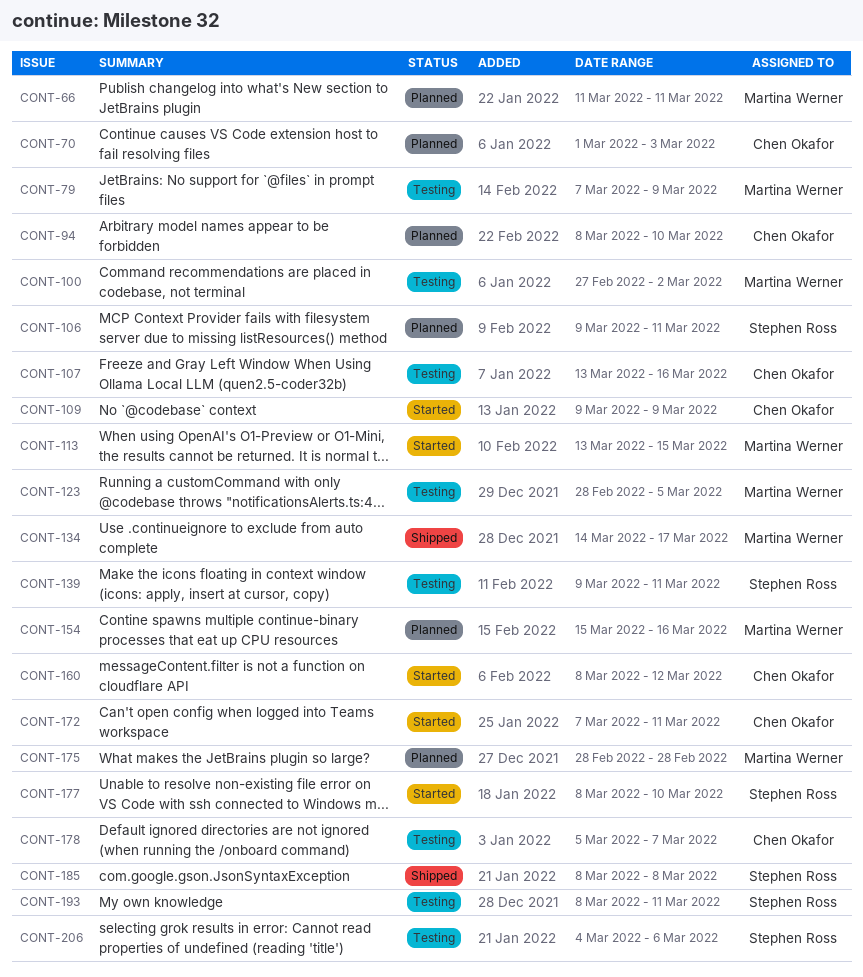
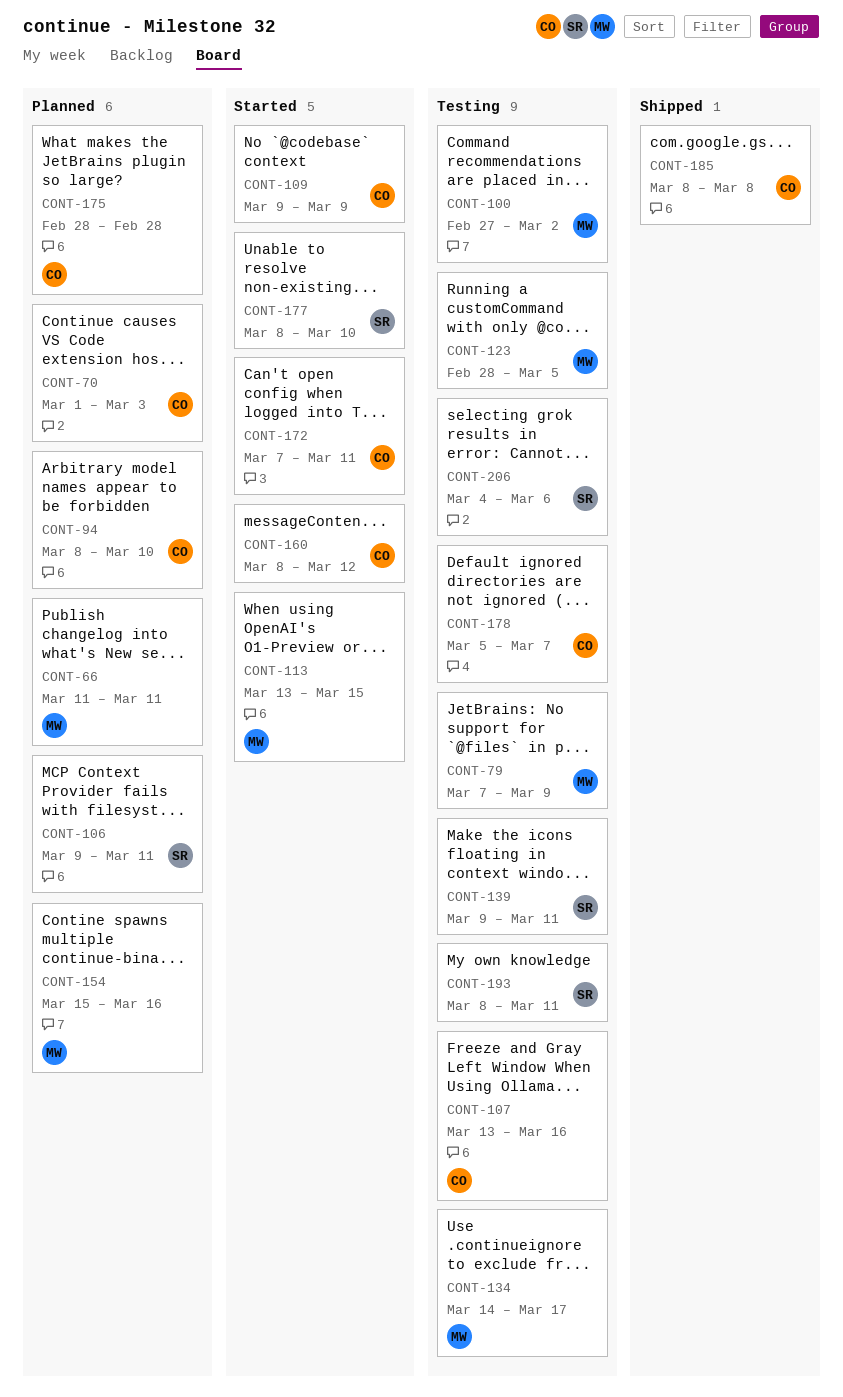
CONT-134, status: Shipped -> Testing
CONT-175, owner: Martina Werner -> Chen Okafor
CONT-185, owner: Stephen Ross -> Chen Okafor

